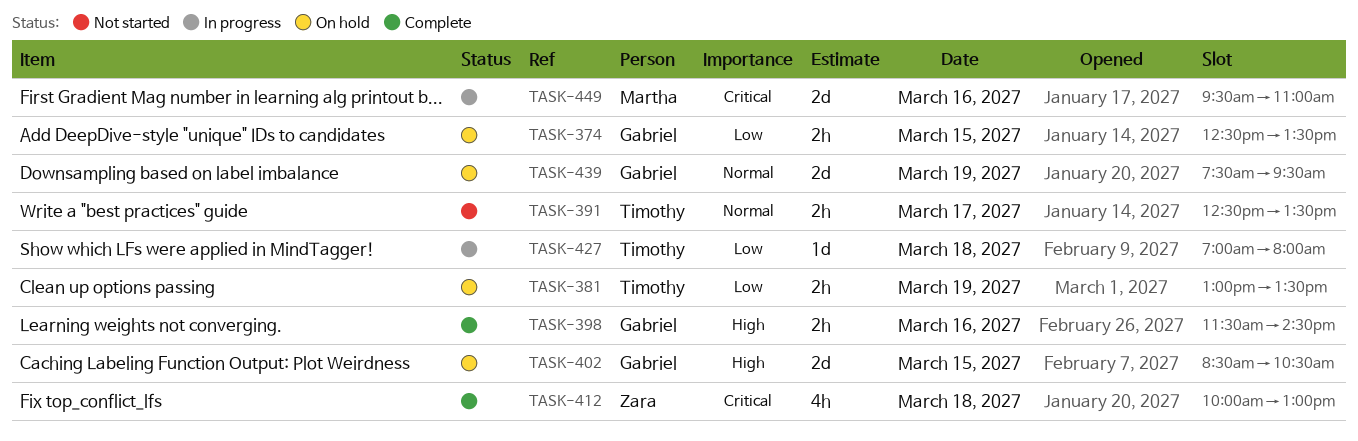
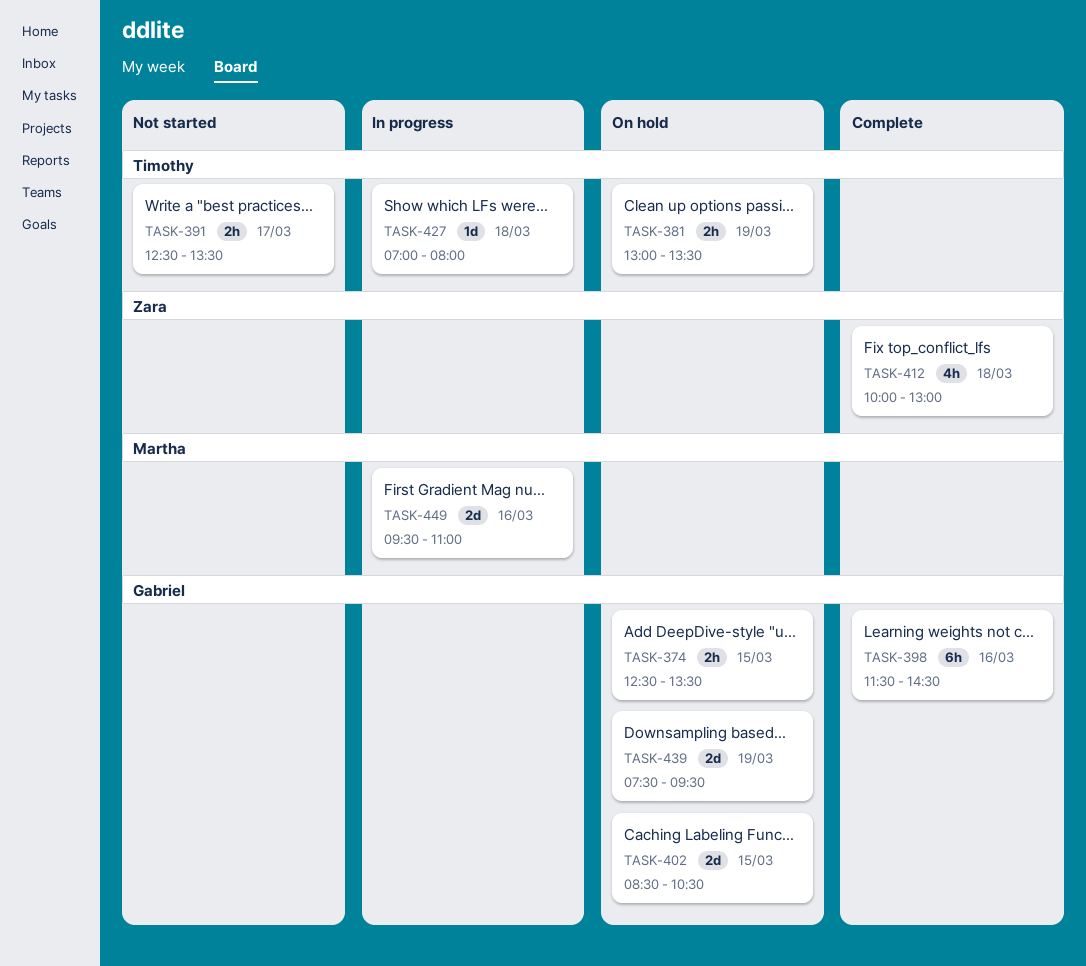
TASK-398, estimate: 2h -> 6h

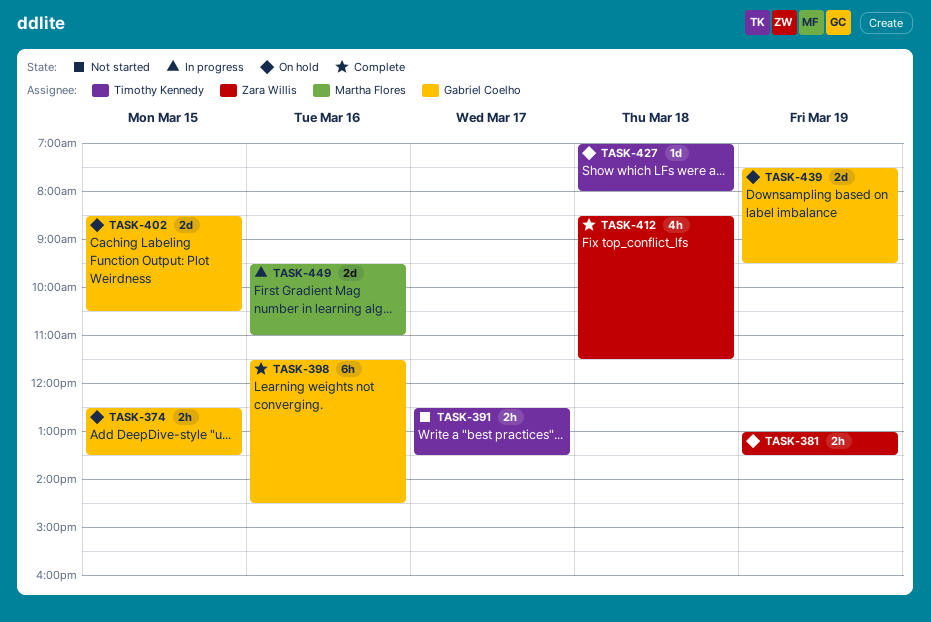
TASK-381, owner: Timothy Kennedy -> Zara Willis
TASK-412, begins: 10:00 -> 08:30
TASK-412, ends: 13:00 -> 11:30
TASK-427, status: In progress -> On hold

